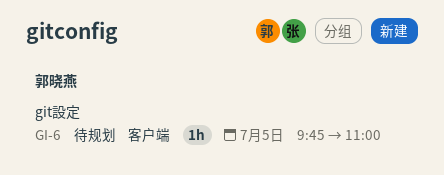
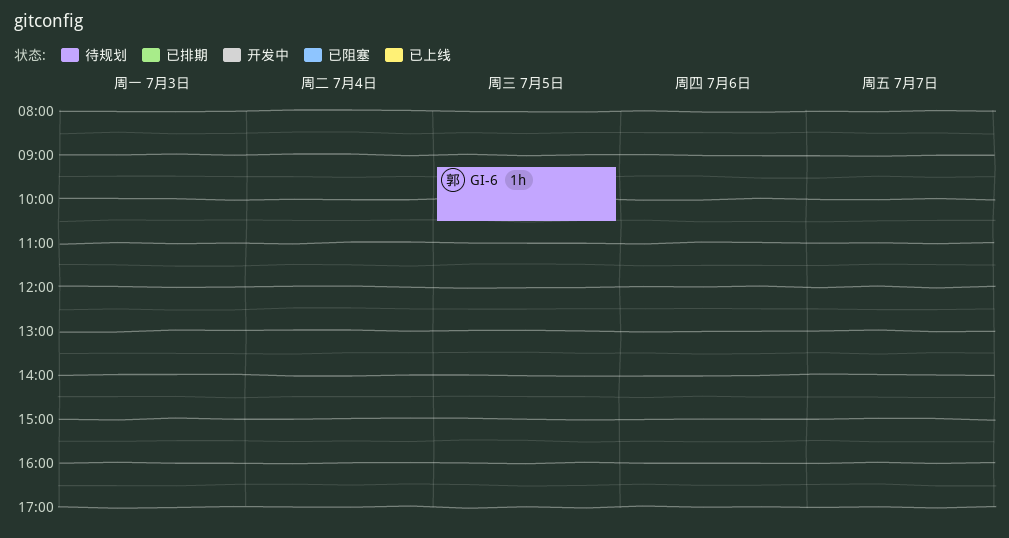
GI-6, begins: 09:45 -> 09:15
GI-6, ends: 11:00 -> 10:30

